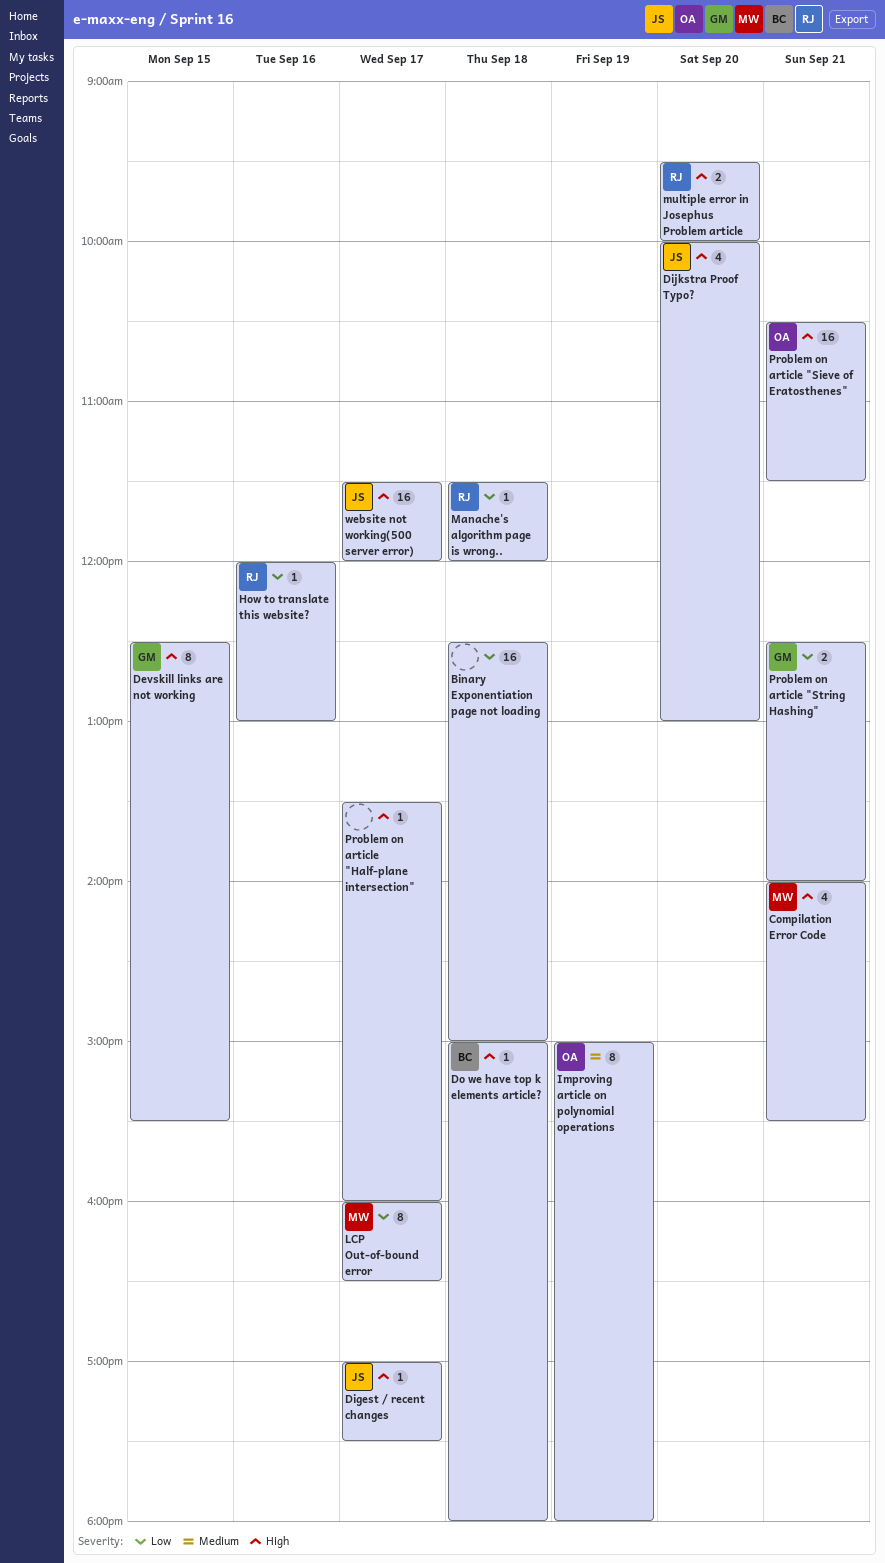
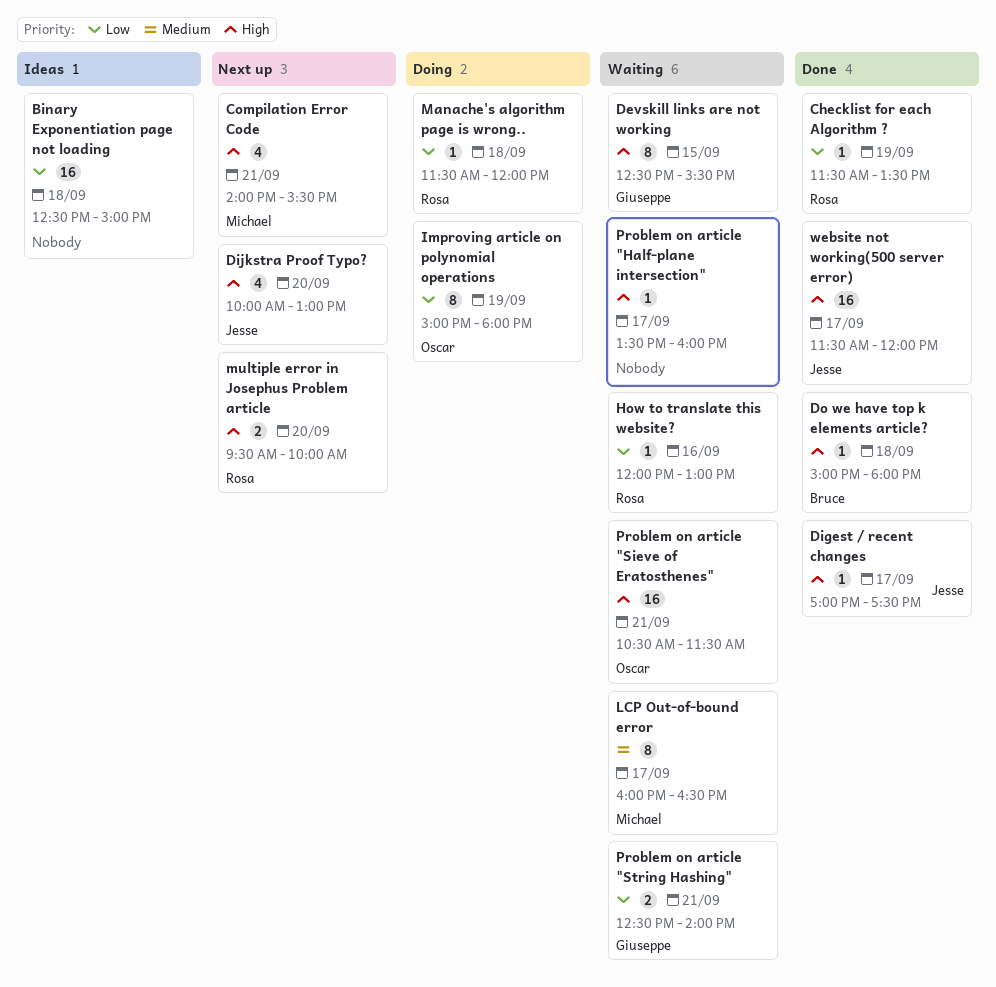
Checklist for each Algorithm ?: none -> present
Improving article on polynomial operations, priority: Medium -> Low
LCP Out-of-bound error, priority: Low -> Medium

